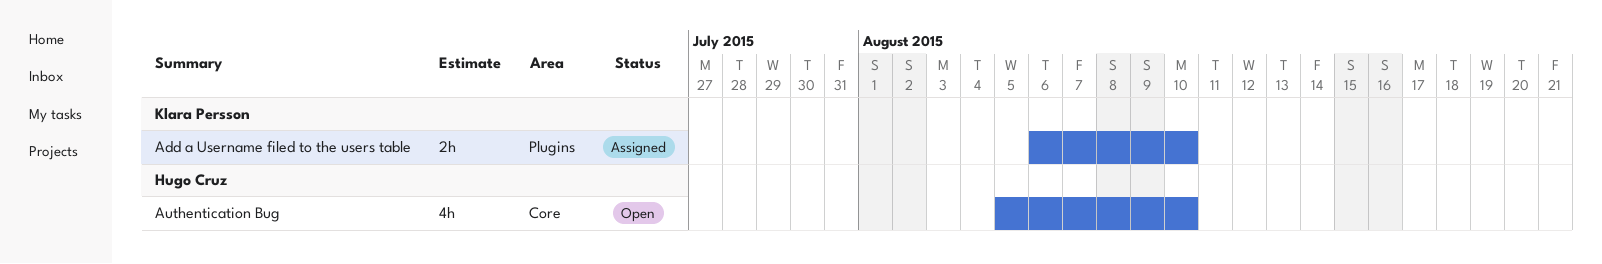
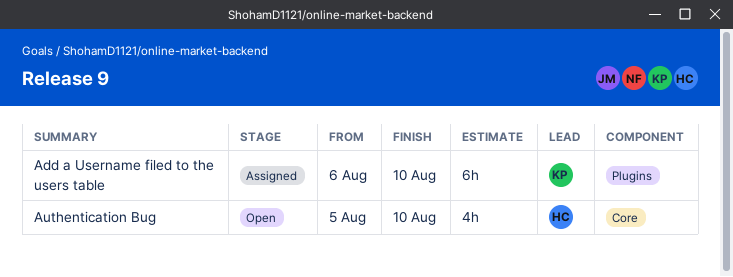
Add a Username filed to the users table, estimate: 2h -> 6h

